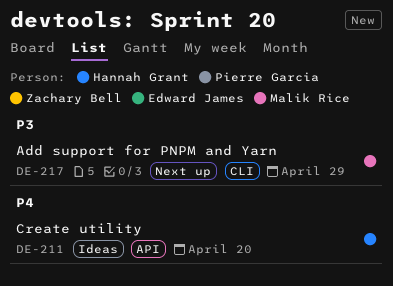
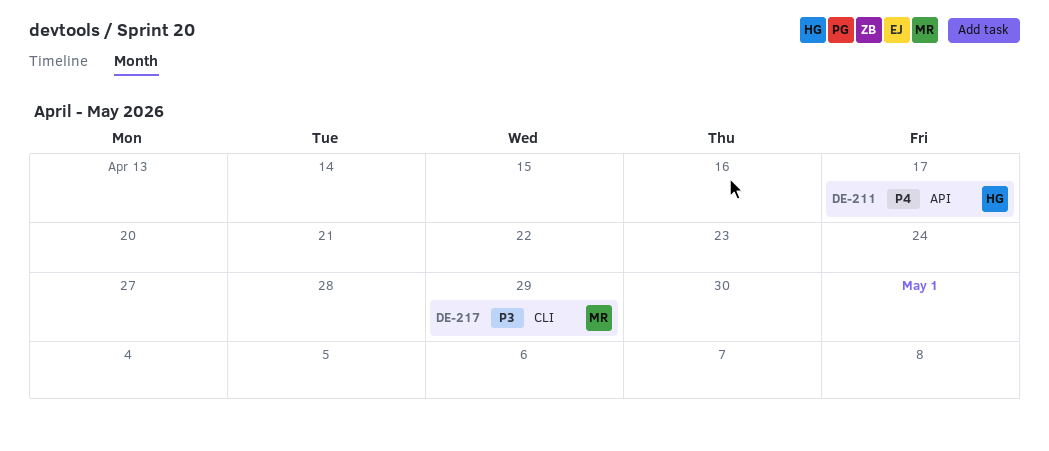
DE-211, due: Apr 20 -> Apr 17

